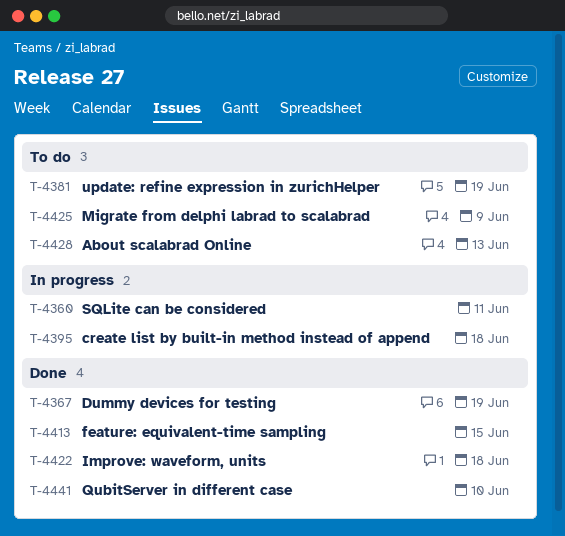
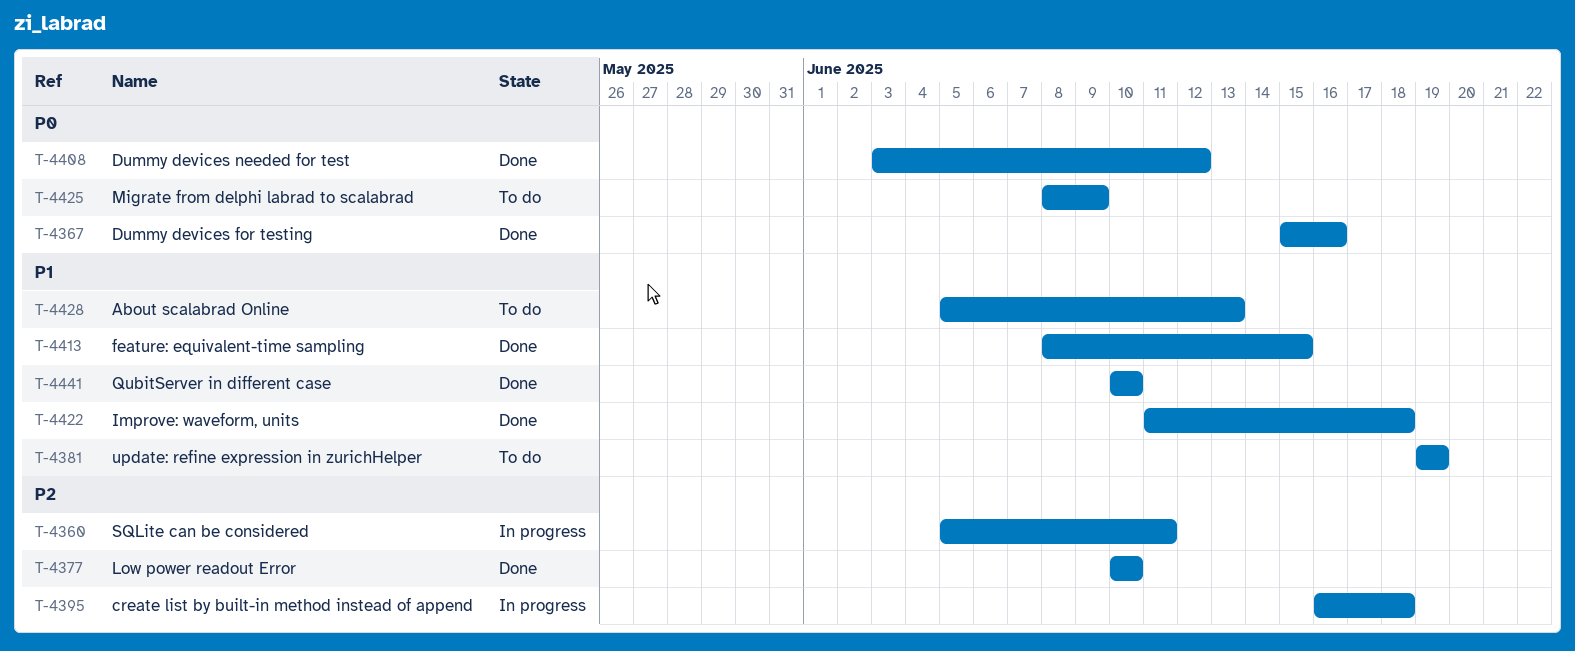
T-4367, due: Jun 19 -> Jun 16
T-4377: none -> present
T-4408: none -> present

